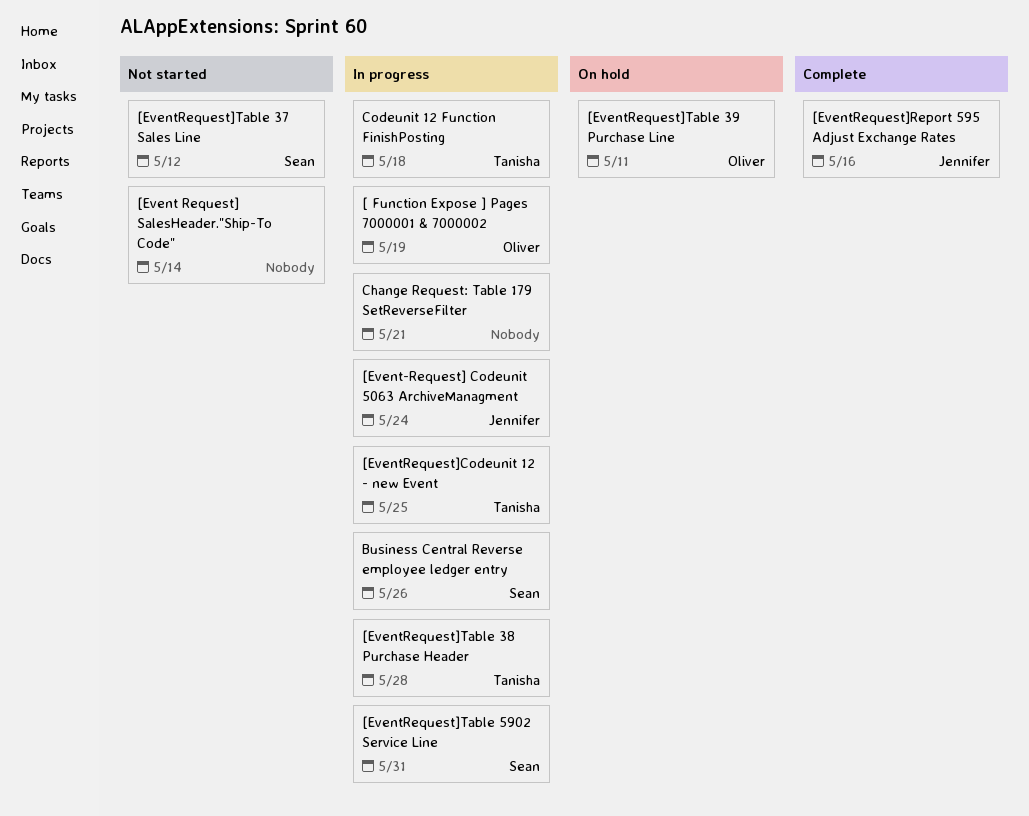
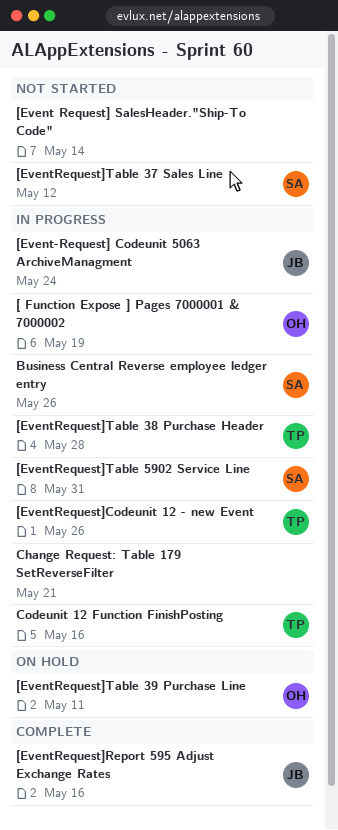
[EventRequest]Codeunit 12 - new Event, due: May 25 -> May 26
Codeunit 12 Function FinishPosting, due: May 18 -> May 16

